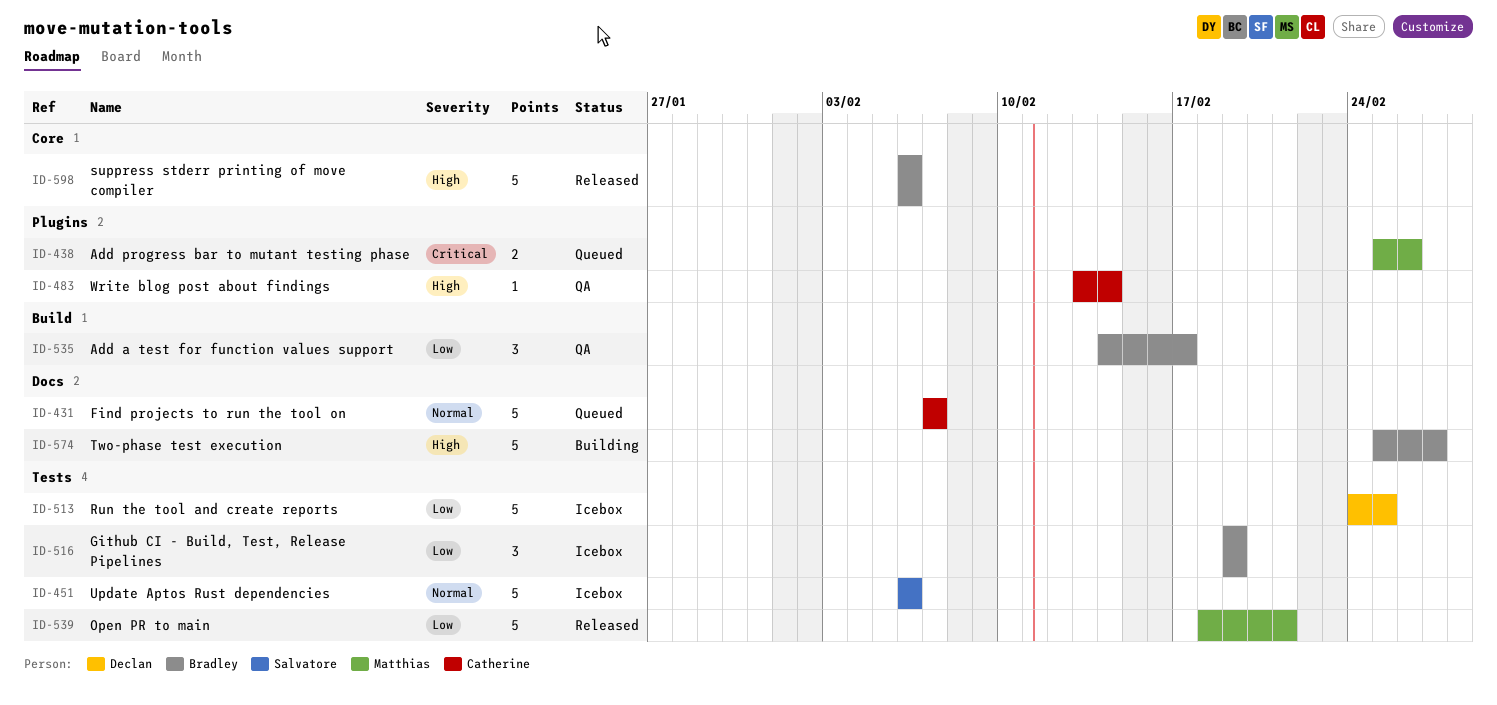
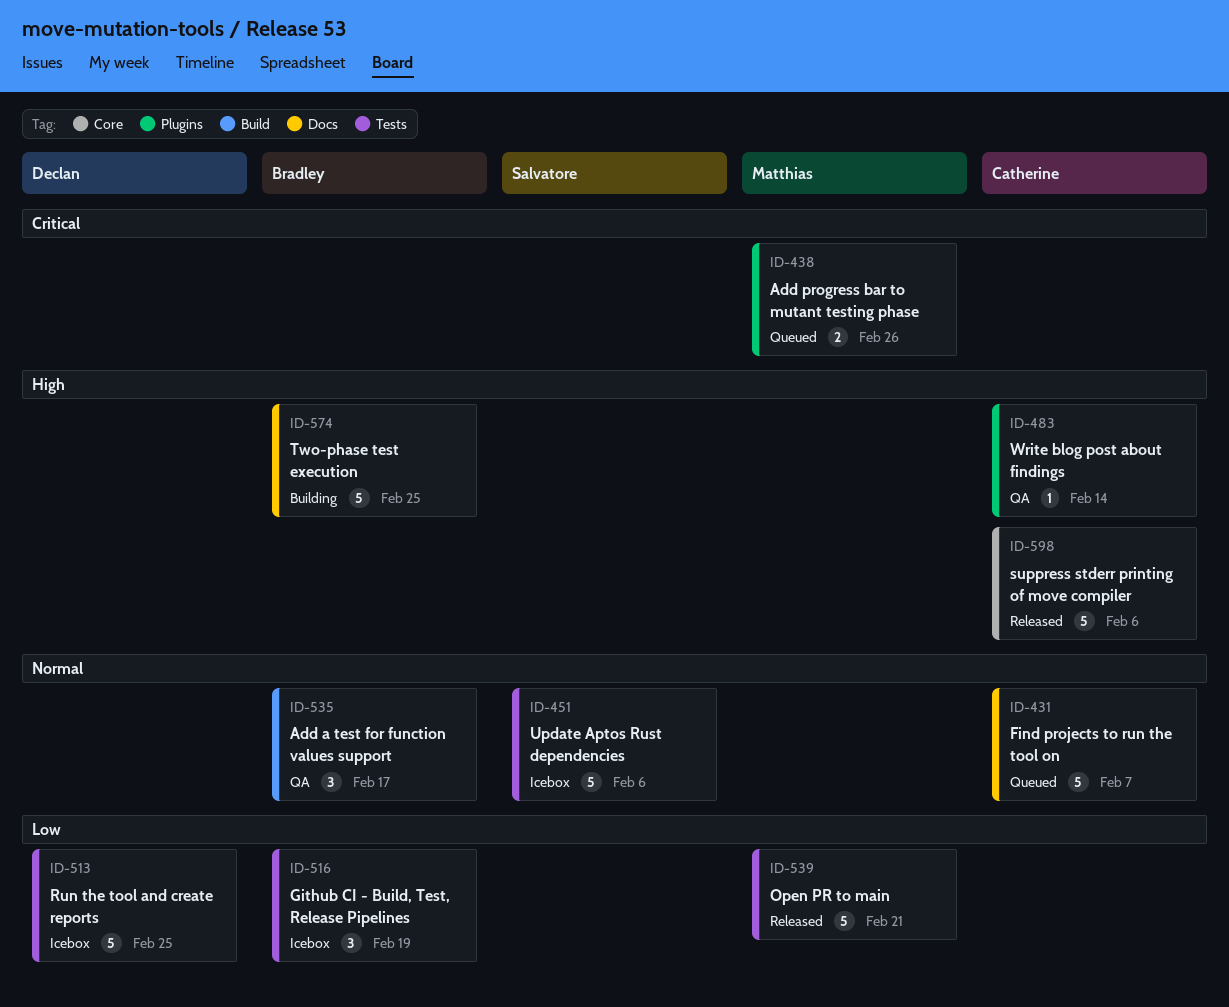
ID-535, priority: Low -> Normal
ID-574, due: Feb 27 -> Feb 25
ID-598, owner: Bradley -> Catherine

